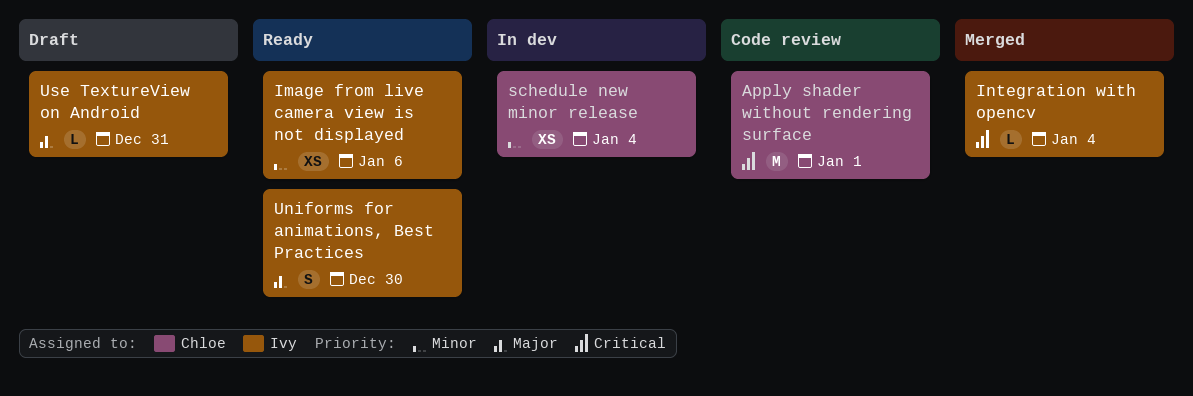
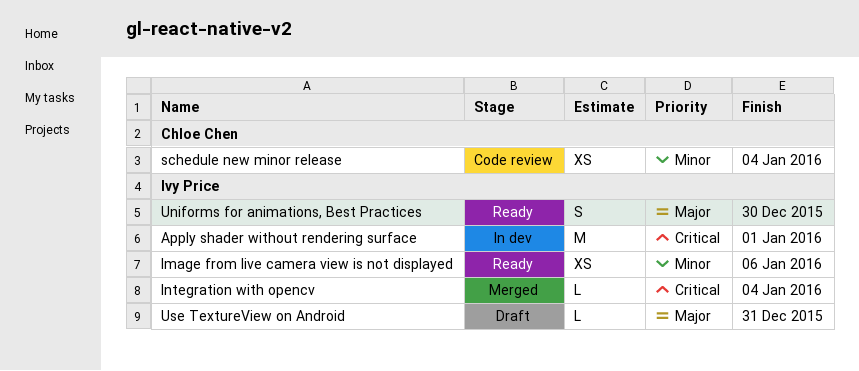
Apply shader without rendering surface, status: Code review -> In dev
Apply shader without rendering surface, owner: Chloe Chen -> Ivy Price
schedule new minor release, status: In dev -> Code review

